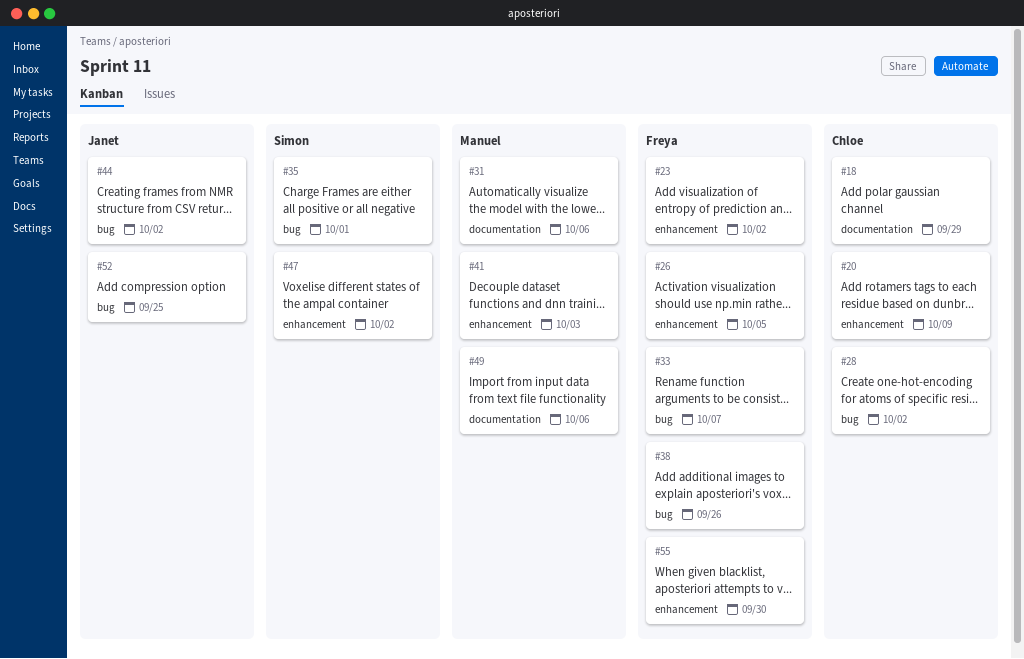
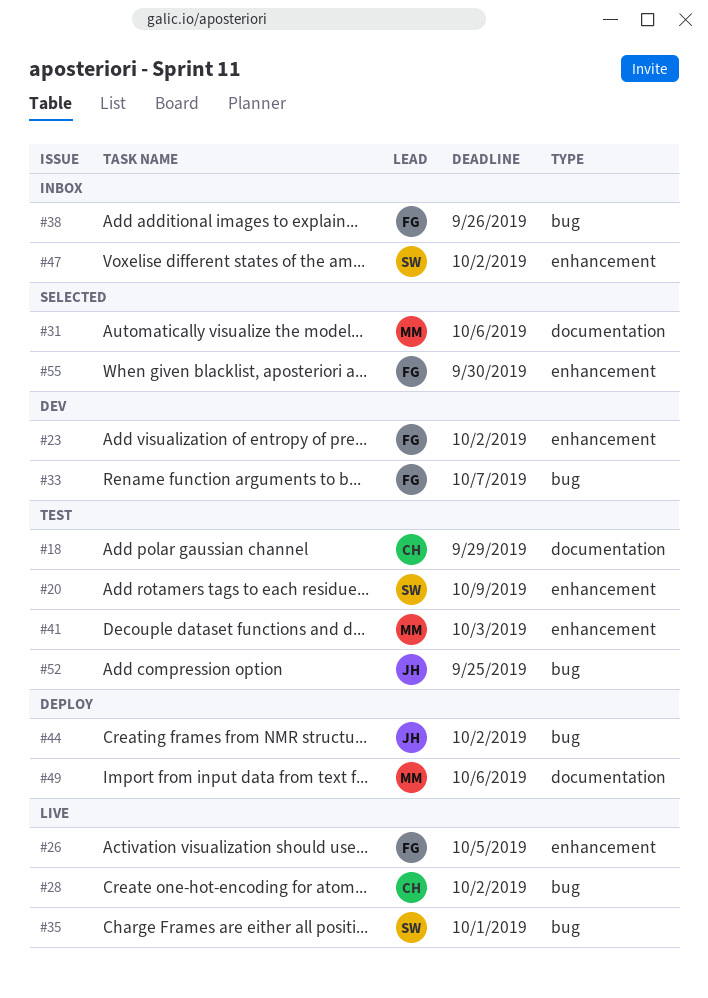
#20, owner: Chloe -> Simon

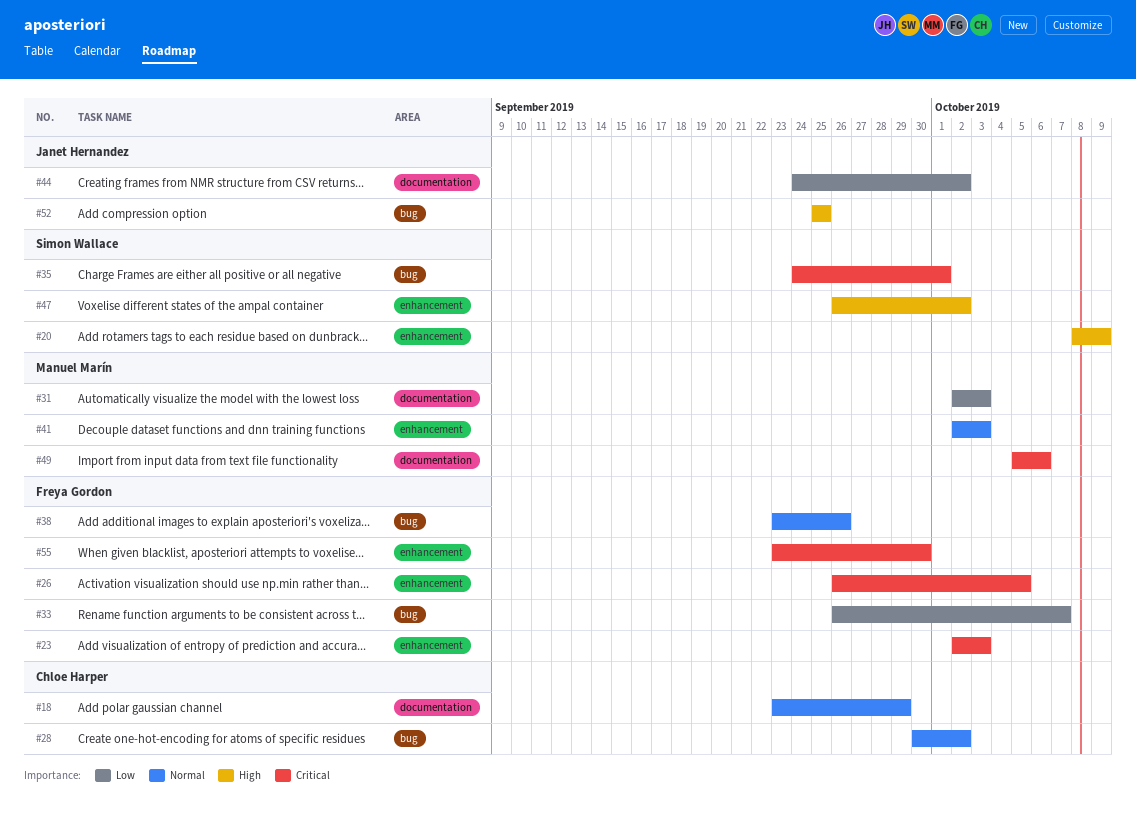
#23, due: Oct 2 -> Oct 3
#31, due: Oct 6 -> Oct 3
#44, label: bug -> documentation

